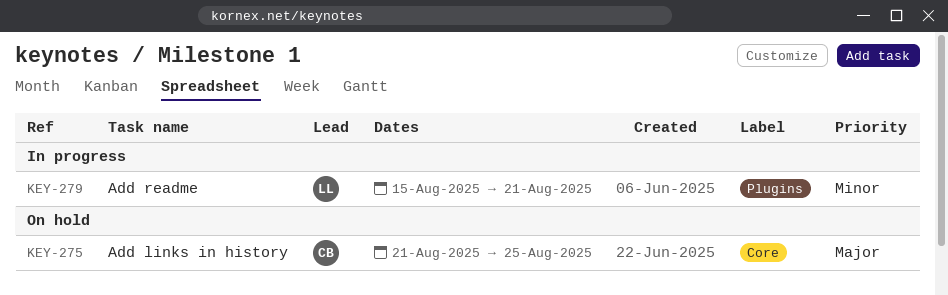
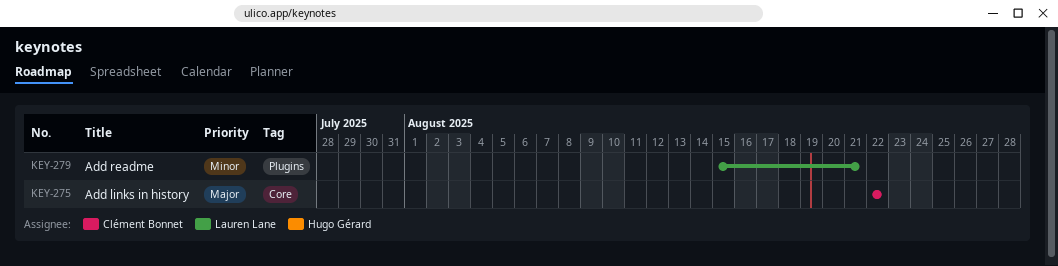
KEY-275, start: Aug 21 -> Aug 22
KEY-275, due: Aug 25 -> Aug 22

